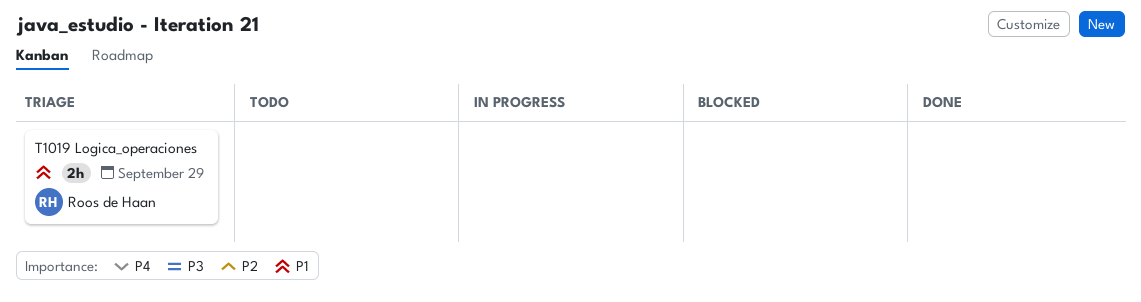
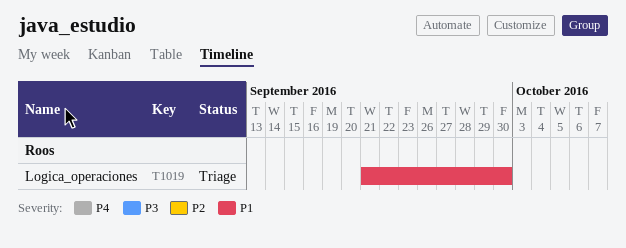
T1019, due: Sep 29 -> Sep 30

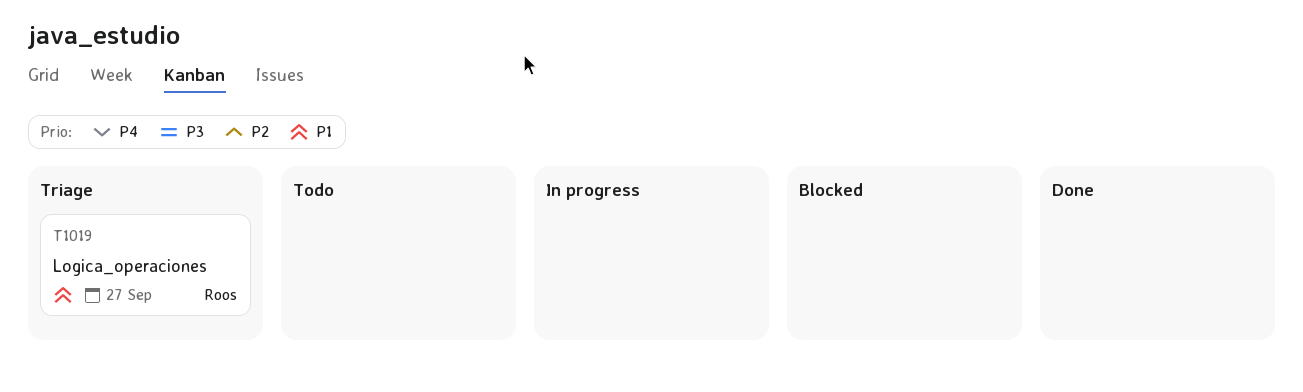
T1019, due: Sep 30 -> Sep 27

